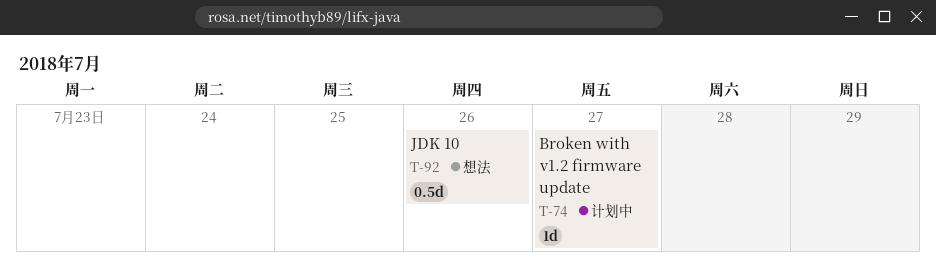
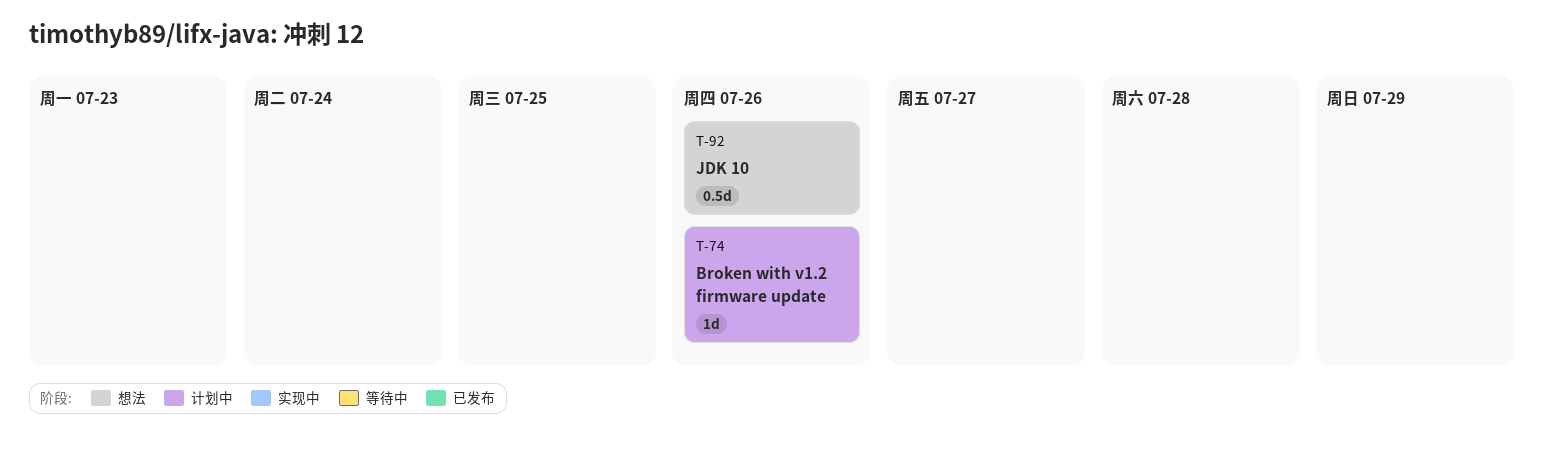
T-74, due: Jul 27 -> Jul 26

